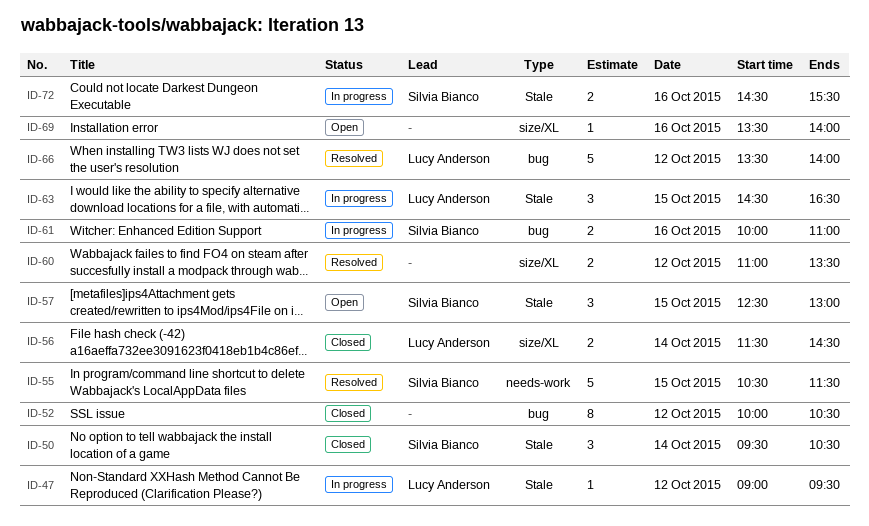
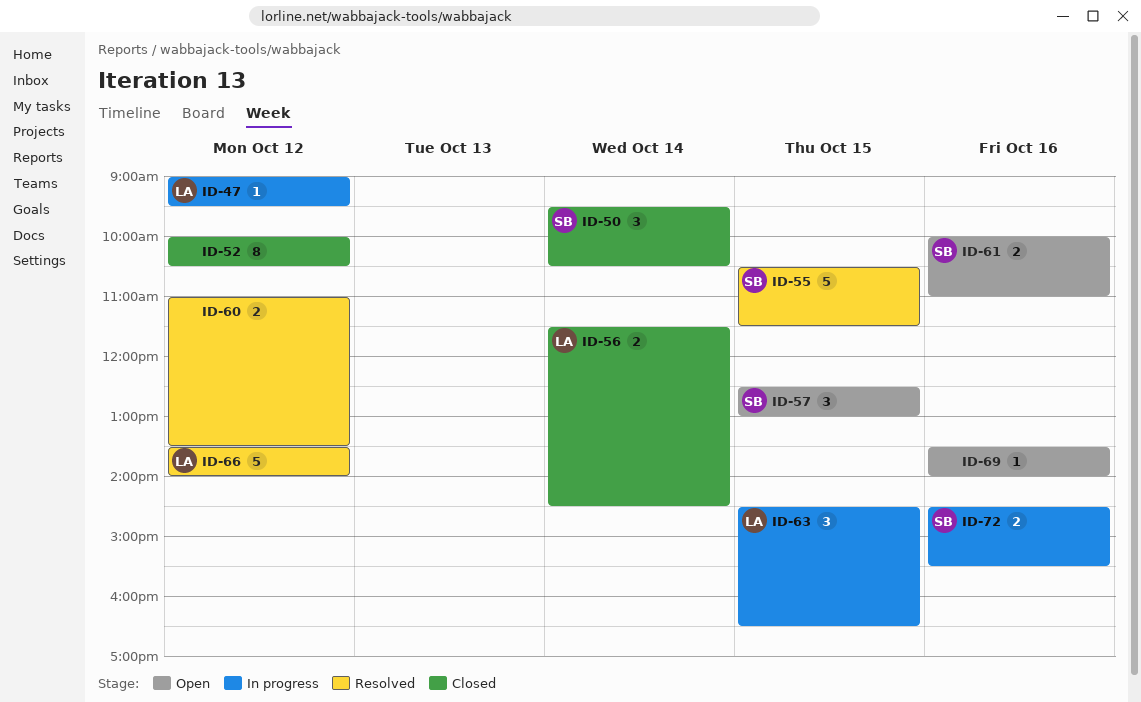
ID-61, status: In progress -> Open

